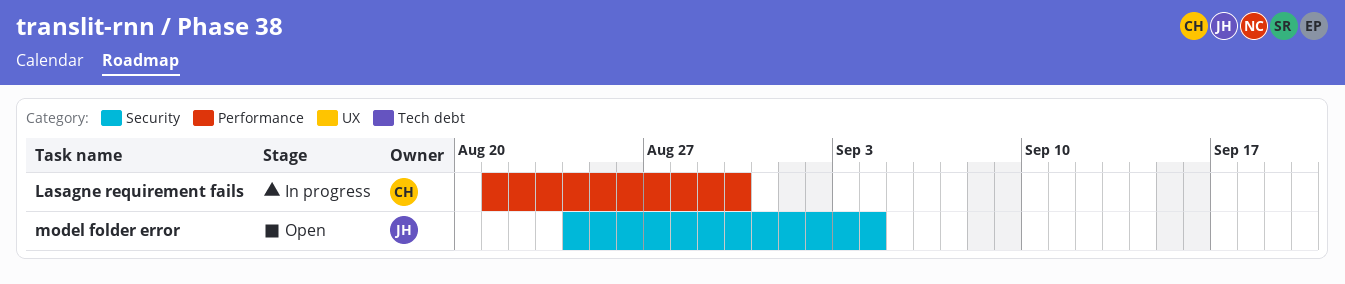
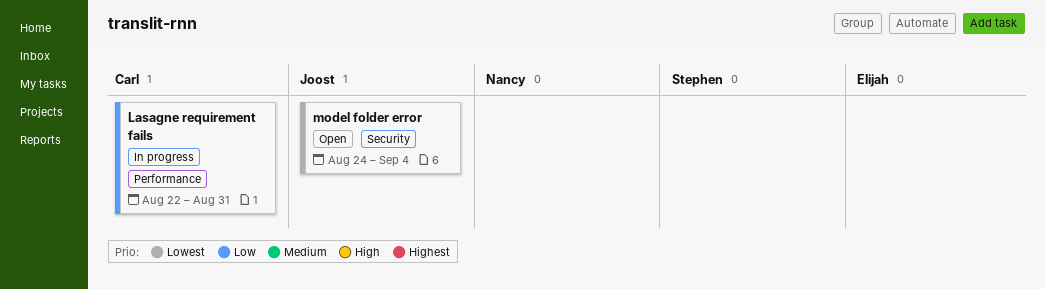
Lasagne requirement fails, start: Aug 21 -> Aug 22
Lasagne requirement fails, due: Aug 30 -> Aug 31

